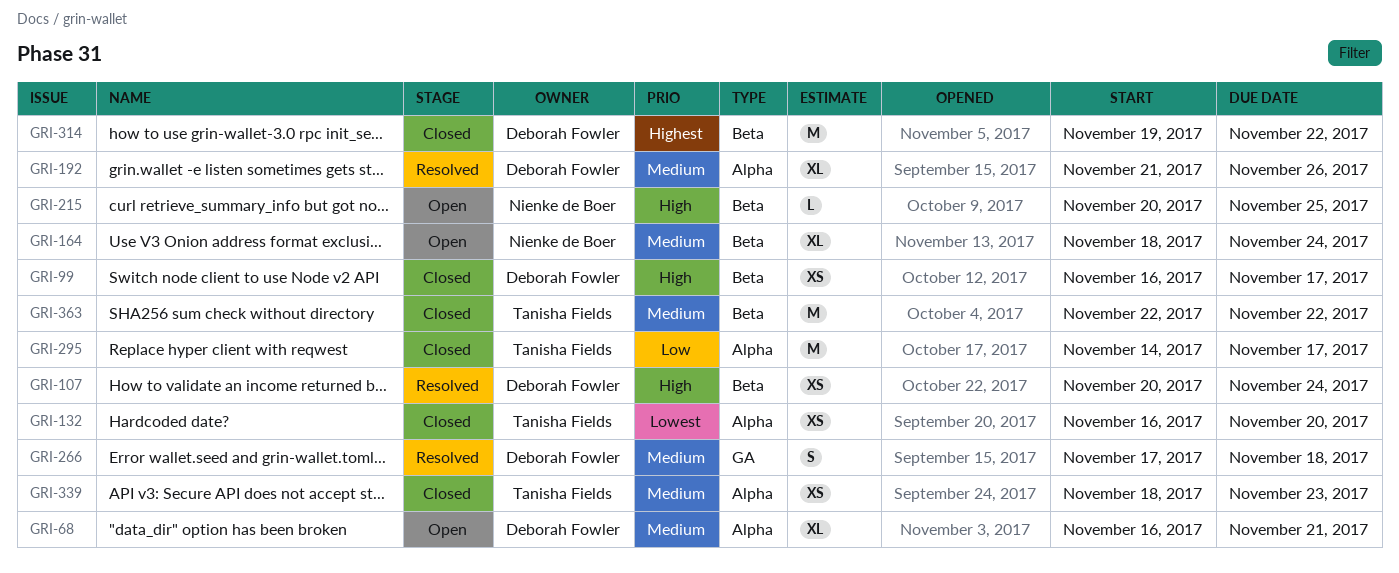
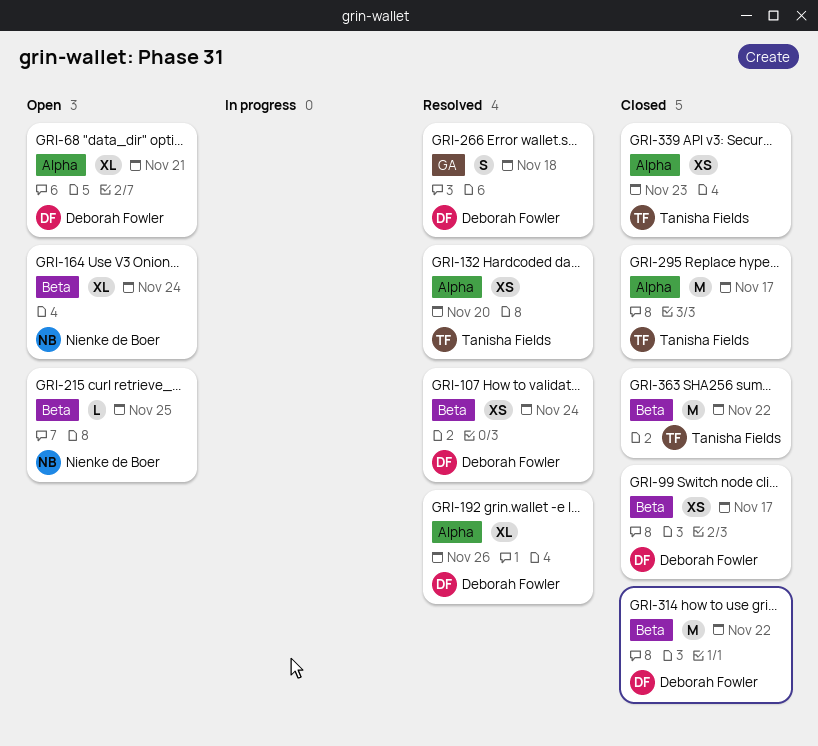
GRI-132, status: Closed -> Resolved

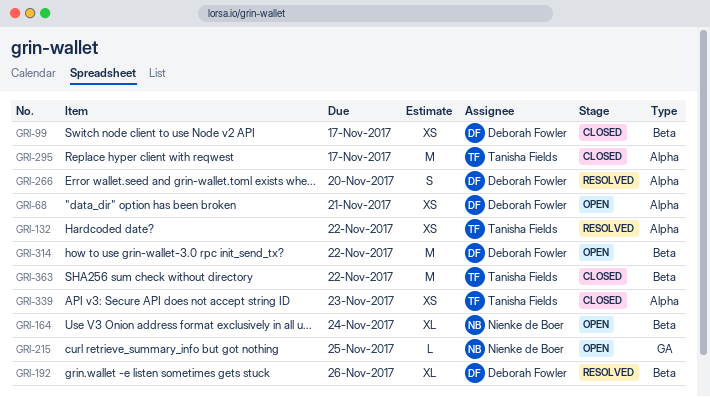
GRI-68, estimate: XL -> XS
GRI-107: present -> none
GRI-132, due: Nov 20 -> Nov 22
GRI-192, label: Alpha -> Beta
GRI-215, label: Beta -> GA
GRI-266, label: GA -> Alpha
GRI-266, due: Nov 18 -> Nov 20
GRI-314, status: Closed -> Open

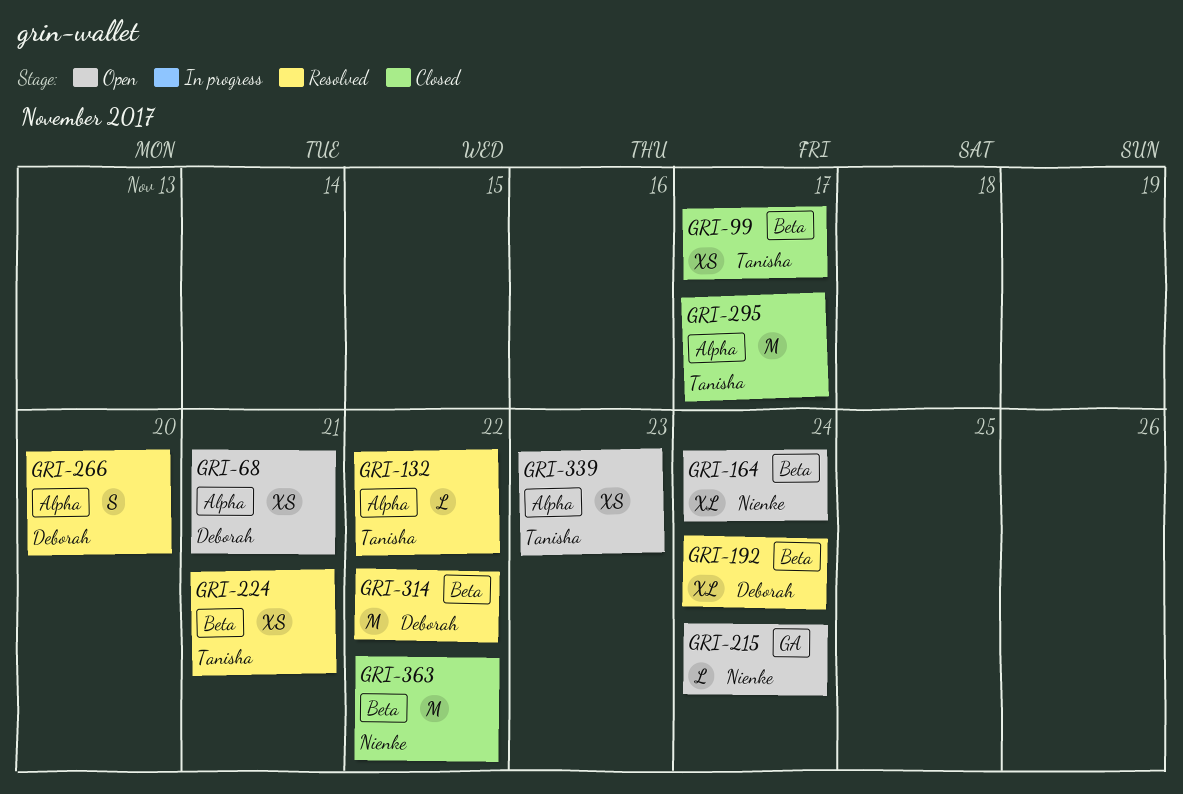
GRI-99, owner: Deborah Fowler -> Tanisha Fields
GRI-132, estimate: XS -> L
GRI-192, due: Nov 26 -> Nov 24
GRI-215, due: Nov 25 -> Nov 24
GRI-224: none -> present
GRI-314, status: Open -> Resolved
GRI-339, status: Closed -> Open
GRI-363, owner: Tanisha Fields -> Nienke de Boer

